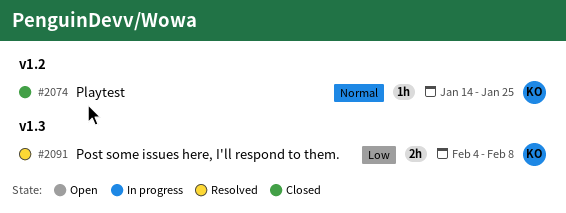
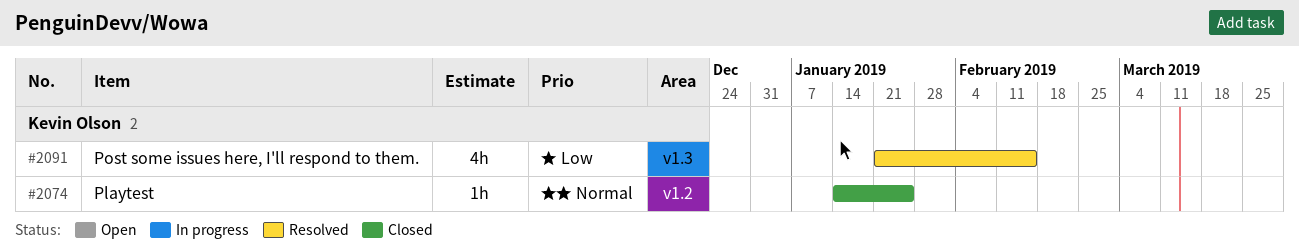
#2091, estimate: 2h -> 4h
#2091, start: Feb 4 -> Jan 21
#2091, due: Feb 8 -> Feb 15

